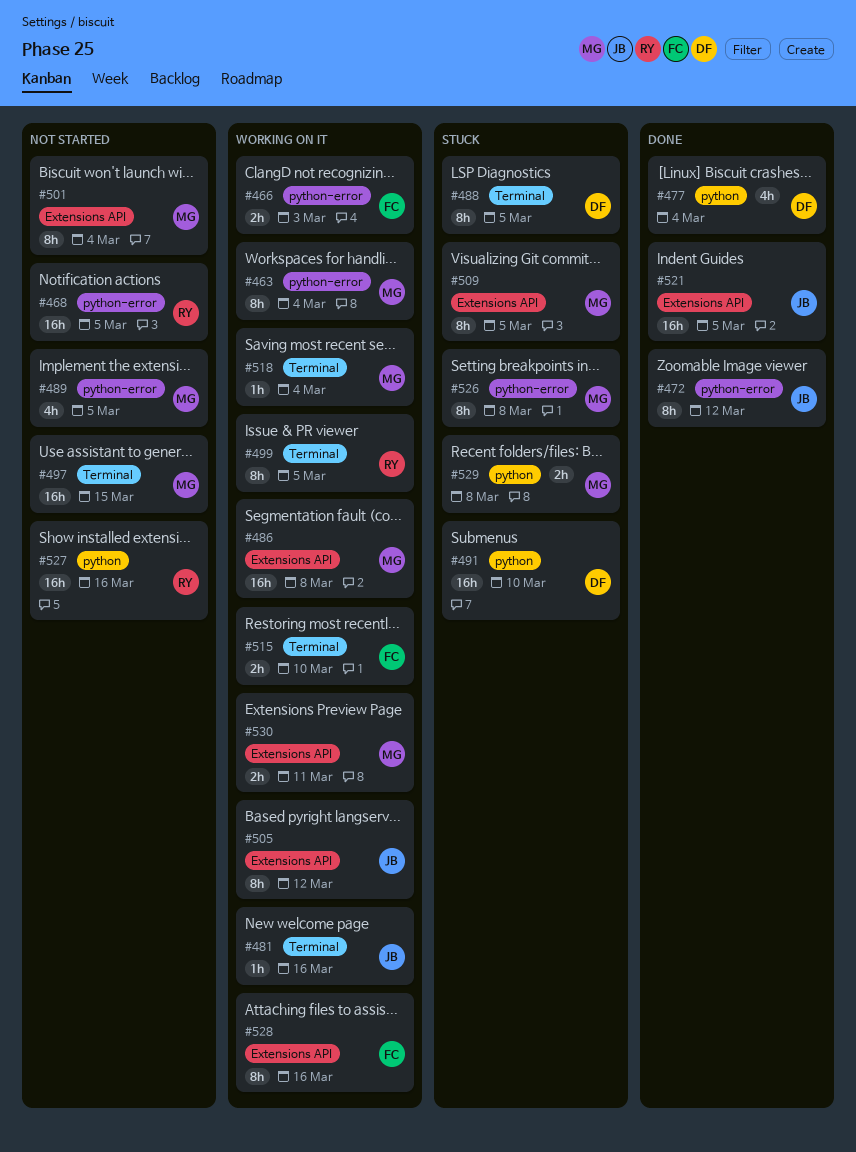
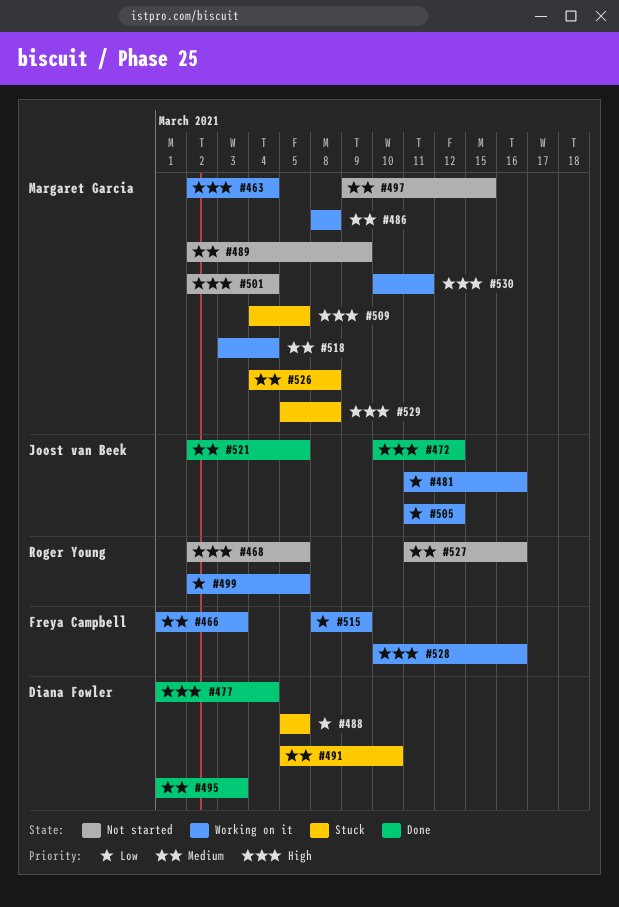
#489, due: Mar 5 -> Mar 9
#495: none -> present
#515, due: Mar 10 -> Mar 9

